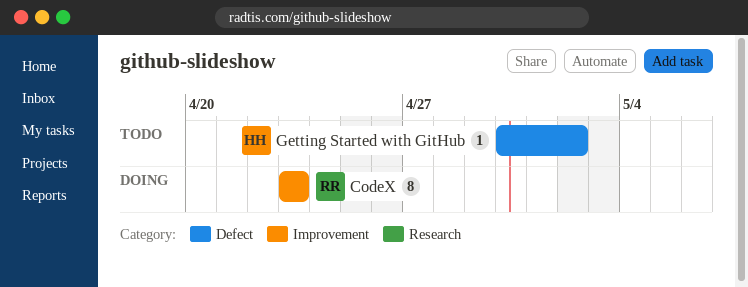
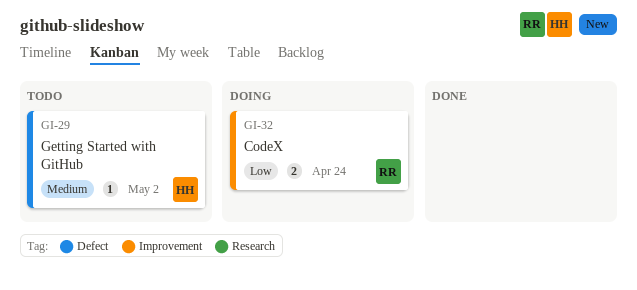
CodeX, estimate: 8 -> 2
CodeX, due: Apr 23 -> Apr 24

